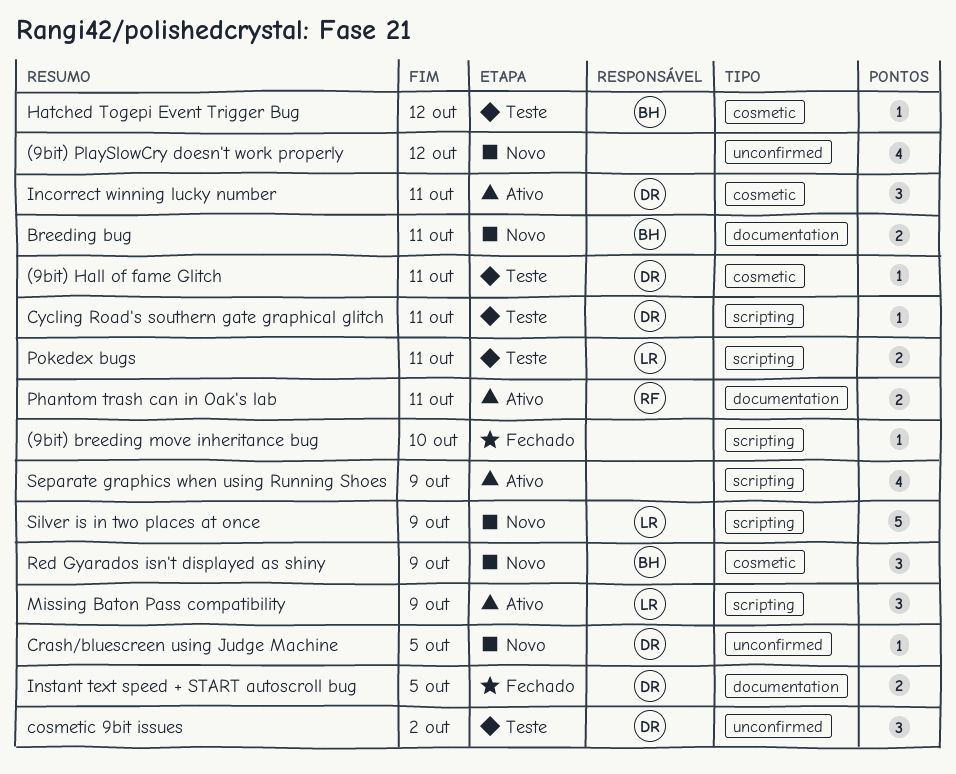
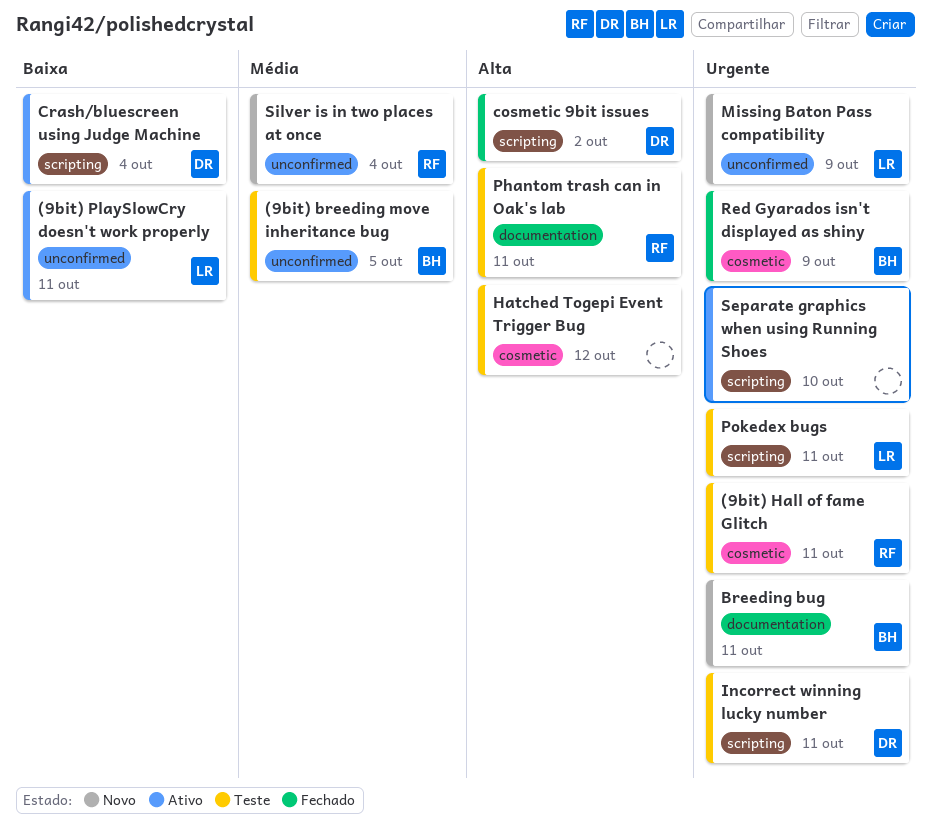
(9bit) breeding move inheritance bug, status: Fechado -> Teste
(9bit) breeding move inheritance bug, owner: none -> BH
(9bit) breeding move inheritance bug, label: scripting -> unconfirmed
(9bit) breeding move inheritance bug, due: Oct 10 -> Oct 5
(9bit) Hall of fame Glitch, owner: DR -> RF
(9bit) PlaySlowCry doesn't work properly, status: Novo -> Ativo
(9bit) PlaySlowCry doesn't work properly, owner: none -> LR
(9bit) PlaySlowCry doesn't work properly, due: Oct 12 -> Oct 11
cosmetic 9bit issues, status: Teste -> Fechado
cosmetic 9bit issues, label: unconfirmed -> scripting
Crash/bluescreen using Judge Machine, status: Novo -> Ativo
Crash/bluescreen using Judge Machine, label: unconfirmed -> scripting
Crash/bluescreen using Judge Machine, due: Oct 5 -> Oct 4
Cycling Road's southern gate graphical glitch: present -> none
Hatched Togepi Event Trigger Bug, owner: BH -> none
Incorrect winning lucky number, status: Ativo -> Teste
Incorrect winning lucky number, label: cosmetic -> scripting
Instant text speed + START autoscroll bug: present -> none
Missing Baton Pass compatibility, status: Ativo -> Novo
Missing Baton Pass compatibility, label: scripting -> unconfirmed
Phantom trash can in Oak's lab, status: Ativo -> Teste
Red Gyarados isn't displayed as shiny, status: Novo -> Fechado
Separate graphics when using Running Shoes, due: Oct 9 -> Oct 10
Silver is in two places at once, owner: LR -> RF
Silver is in two places at once, label: scripting -> unconfirmed
Silver is in two places at once, due: Oct 9 -> Oct 4

